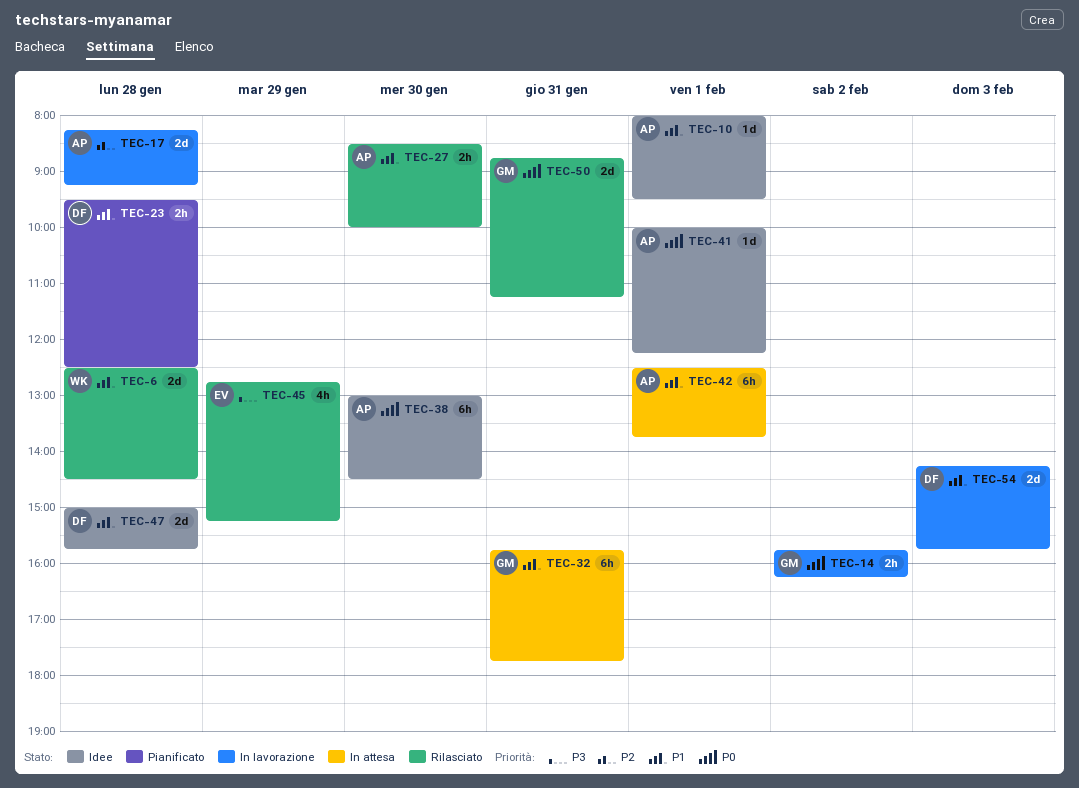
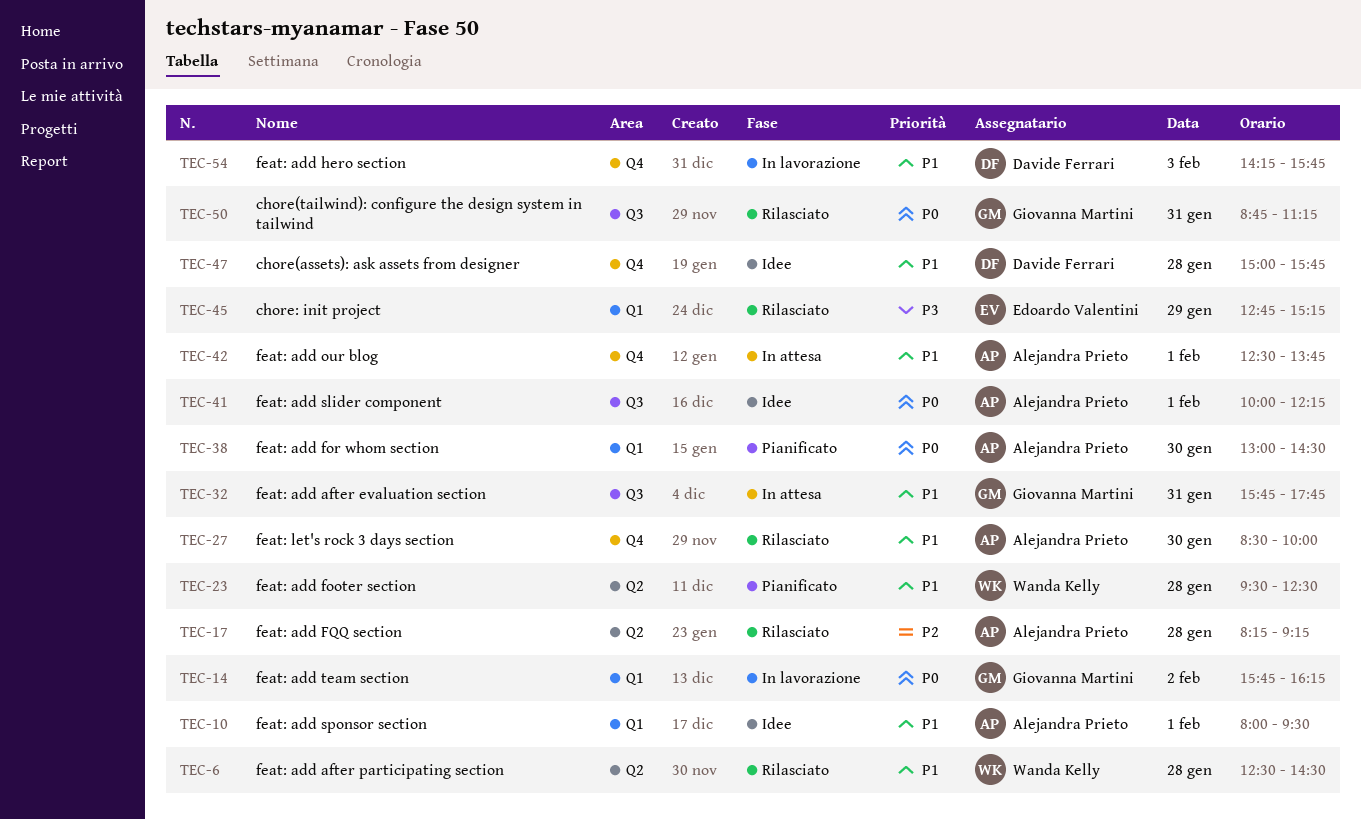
TEC-17, status: In lavorazione -> Rilasciato
TEC-23, owner: Davide Ferrari -> Wanda Kelly
TEC-38, status: Idee -> Pianificato

